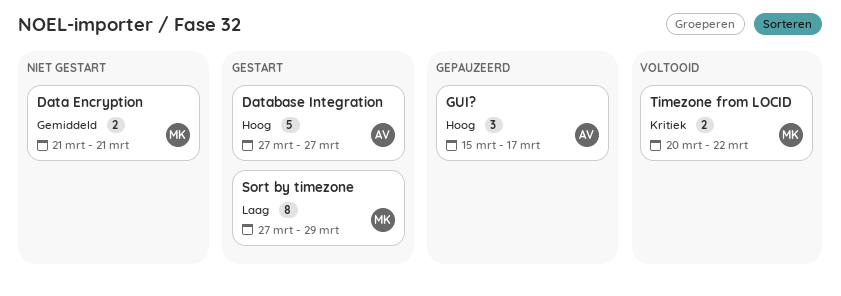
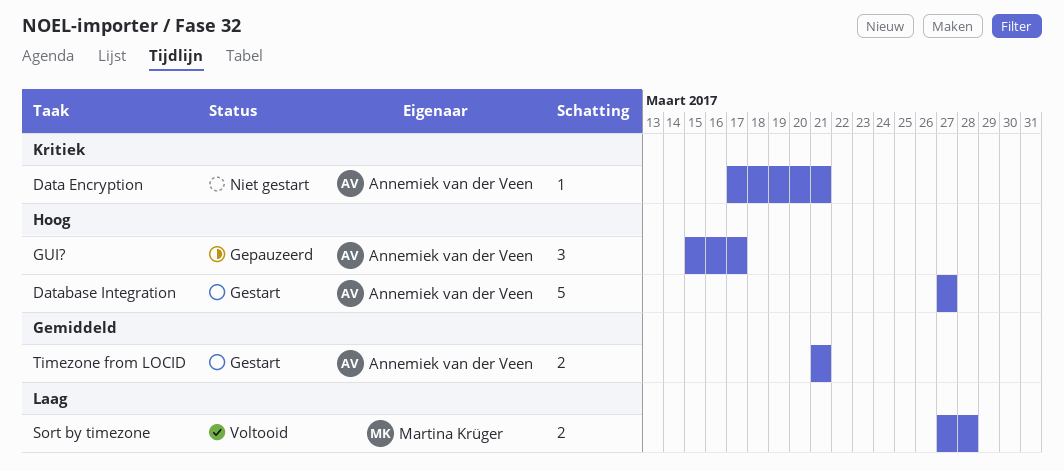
Data Encryption, owner: Martina Krüger -> Annemiek van der Veen
Data Encryption, priority: Gemiddeld -> Kritiek
Data Encryption, estimate: 2 -> 1
Data Encryption, start: Mar 21 -> Mar 17
Sort by timezone, status: Gestart -> Voltooid
Sort by timezone, estimate: 8 -> 2
Sort by timezone, due: Mar 29 -> Mar 28
Timezone from LOCID, status: Voltooid -> Gestart
Timezone from LOCID, owner: Martina Krüger -> Annemiek van der Veen
Timezone from LOCID, priority: Kritiek -> Gemiddeld
Timezone from LOCID, start: Mar 20 -> Mar 21
Timezone from LOCID, due: Mar 22 -> Mar 21

